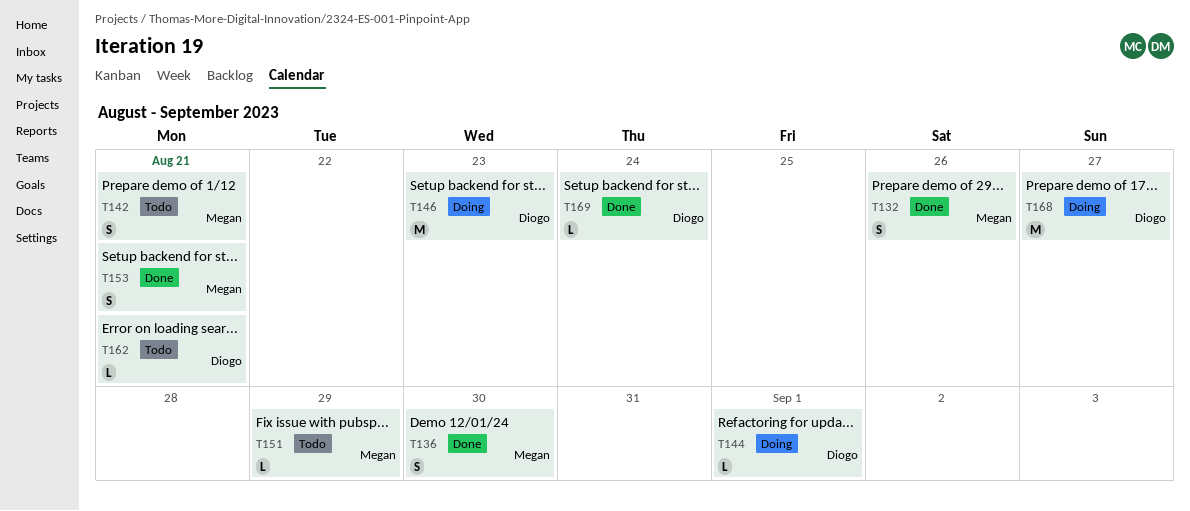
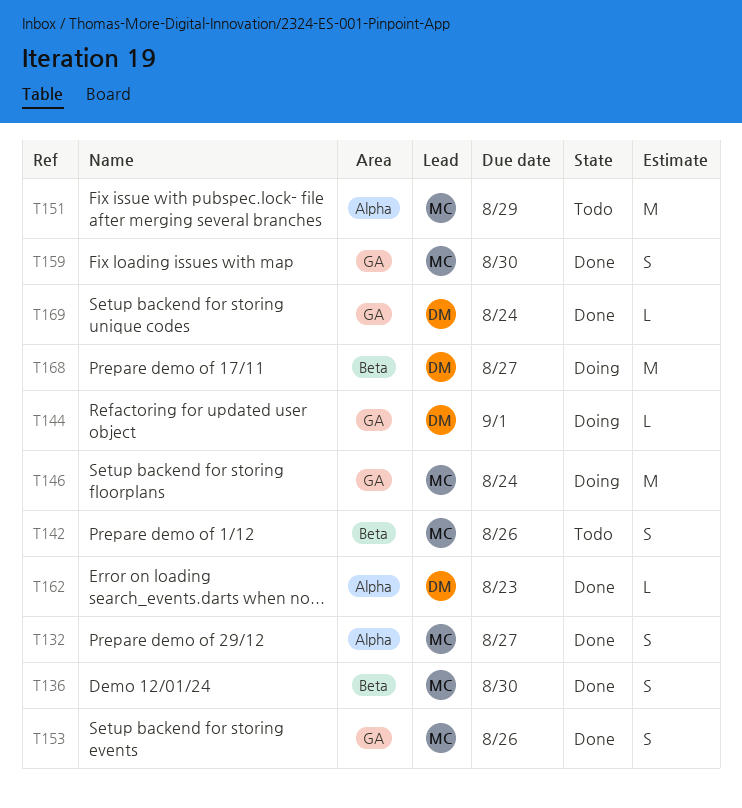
T132, due: Aug 26 -> Aug 27
T142, due: Aug 21 -> Aug 26
T146, owner: Diogo -> Megan
T146, due: Aug 23 -> Aug 24
T151, estimate: L -> M
T153, due: Aug 21 -> Aug 26
T159: none -> present
T162, status: Todo -> Done
T162, due: Aug 21 -> Aug 23

